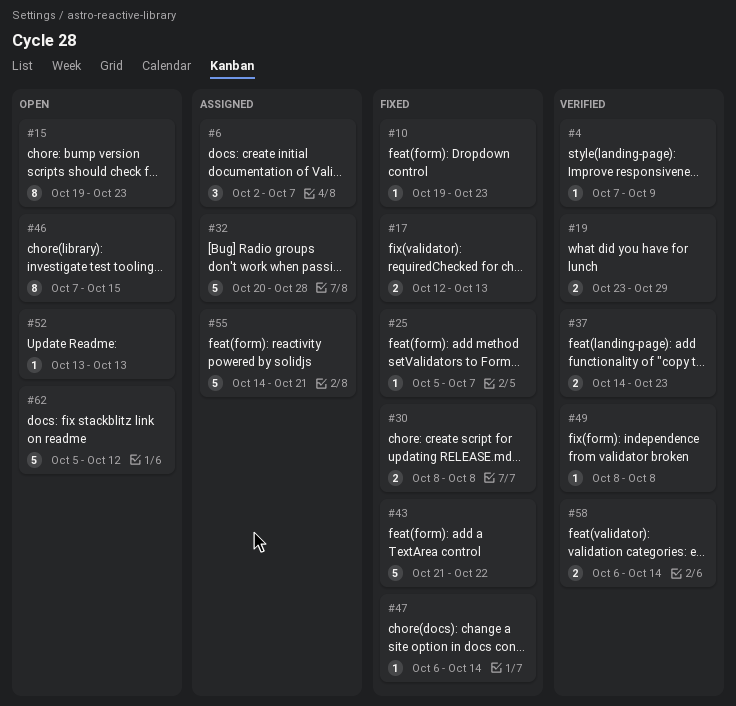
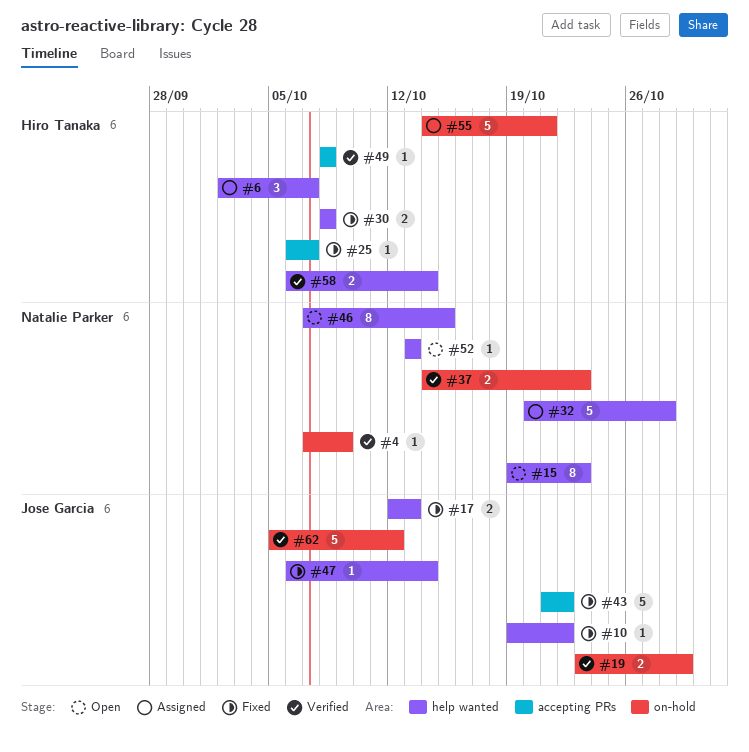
#10, due: Oct 23 -> Oct 22
#25, start: Oct 5 -> Oct 6
#62, status: Open -> Verified

